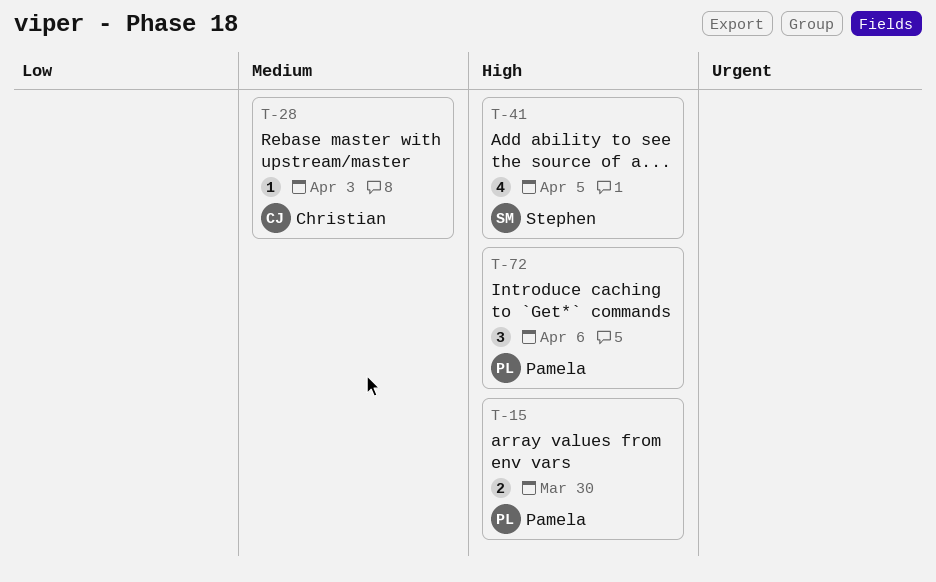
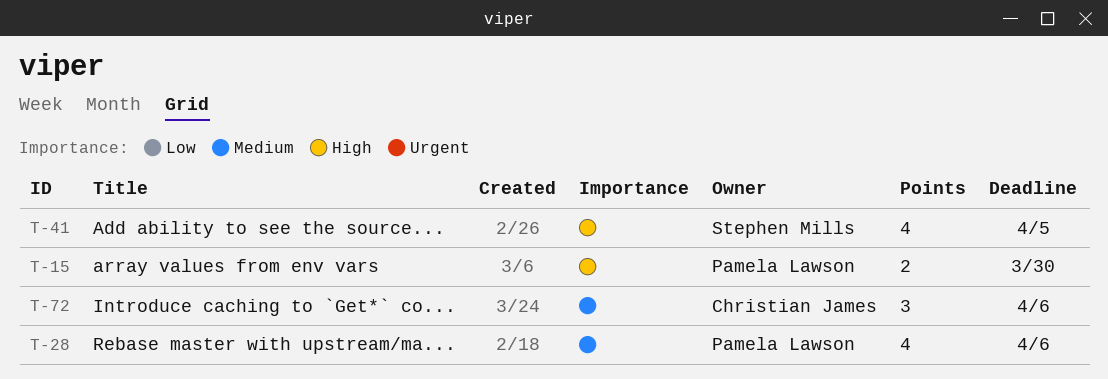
T-28, owner: Christian James -> Pamela Lawson
T-28, estimate: 1 -> 4
T-28, due: Apr 3 -> Apr 6
T-72, owner: Pamela Lawson -> Christian James
T-72, priority: High -> Medium

